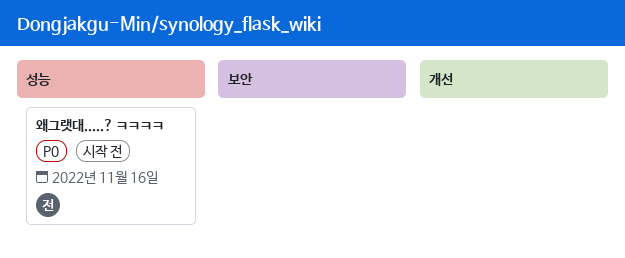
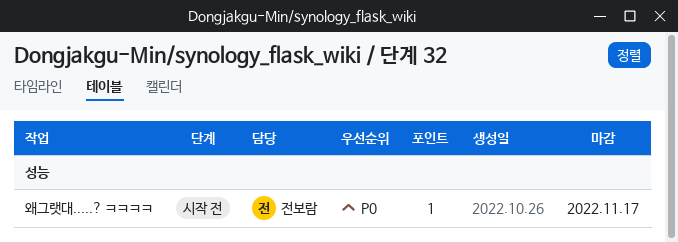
왜그랫대.....? ㅋㅋㅋㅋ, due: Nov 16 -> Nov 17

